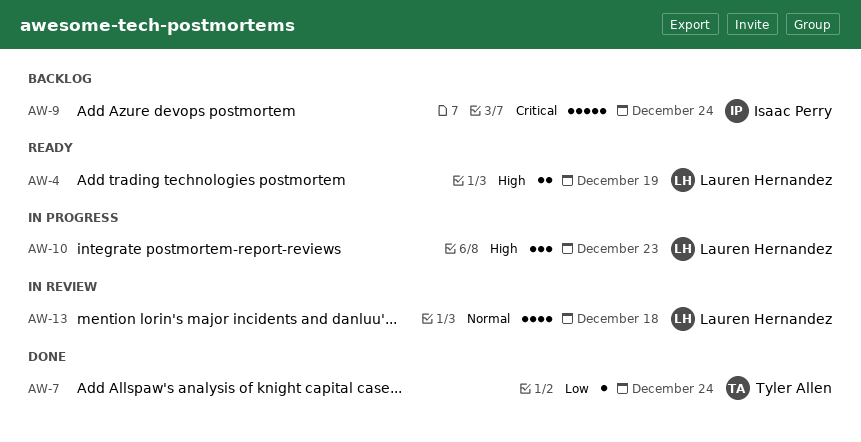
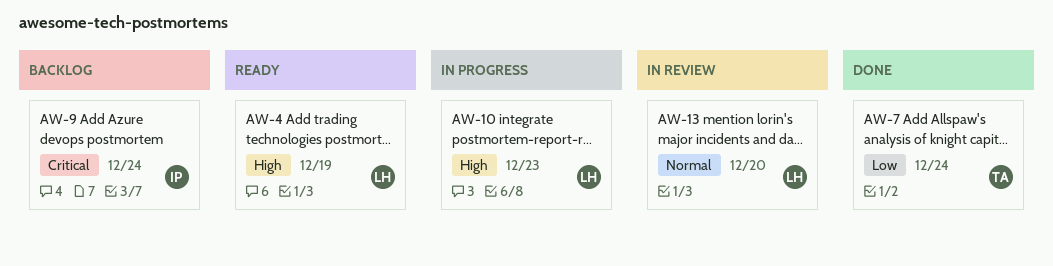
AW-13, due: Dec 18 -> Dec 20

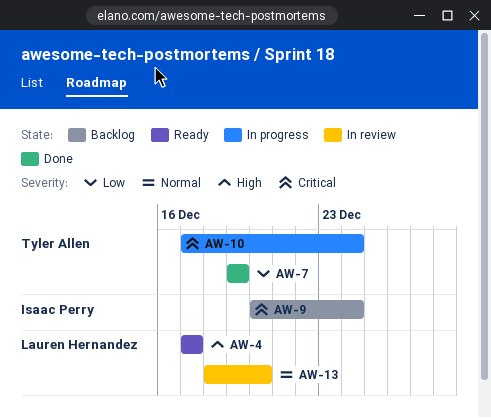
AW-4, due: Dec 19 -> Dec 17
AW-7, due: Dec 24 -> Dec 19
AW-10, owner: Lauren Hernandez -> Tyler Allen
AW-10, priority: High -> Critical
AW-10, due: Dec 23 -> Dec 24

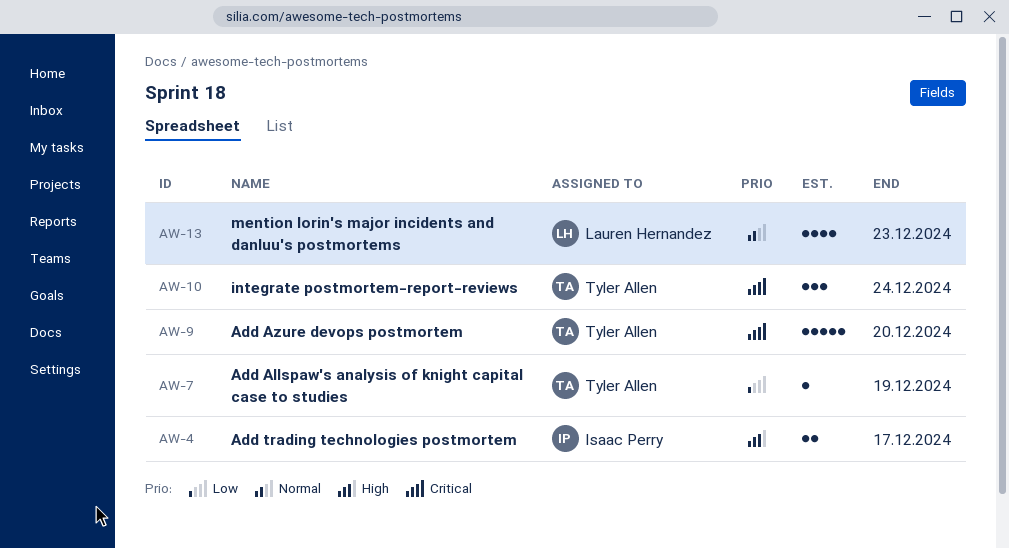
AW-4, owner: Lauren Hernandez -> Isaac Perry
AW-9, owner: Isaac Perry -> Tyler Allen
AW-9, due: Dec 24 -> Dec 20
AW-13, due: Dec 20 -> Dec 23

